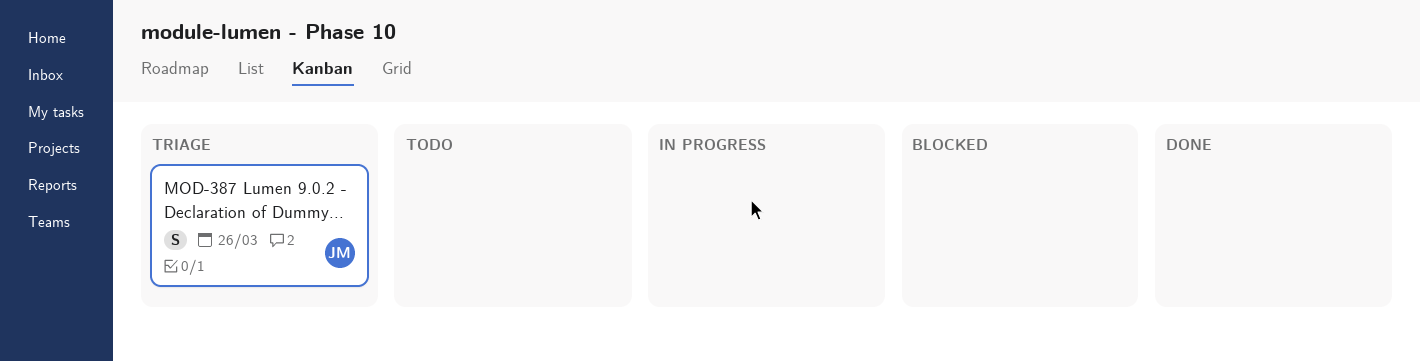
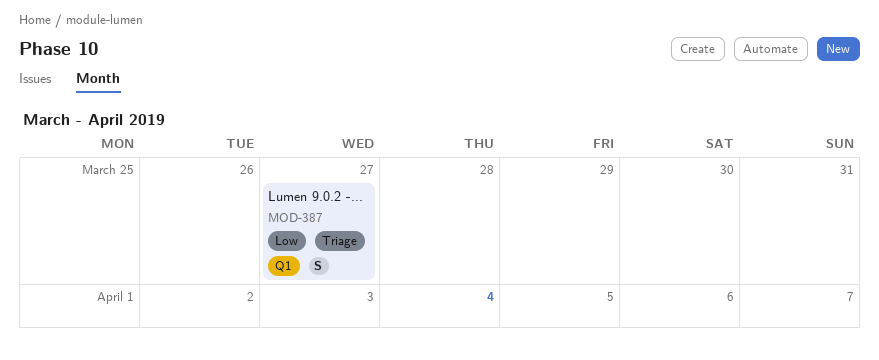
MOD-387, due: Mar 26 -> Mar 27

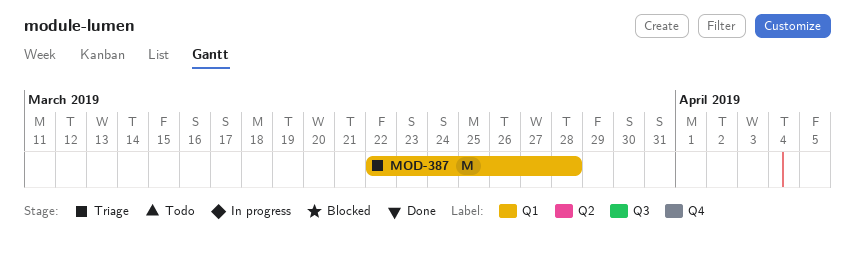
MOD-387, estimate: S -> M
MOD-387, due: Mar 27 -> Mar 28

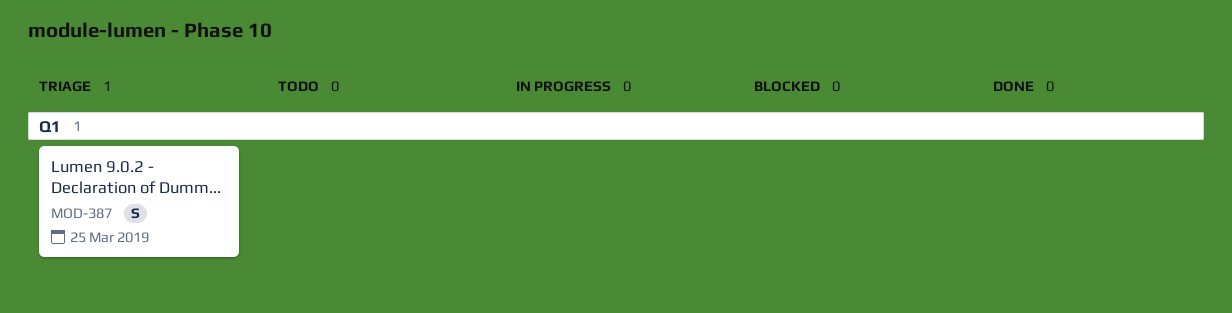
MOD-387, estimate: M -> S
MOD-387, due: Mar 28 -> Mar 25

